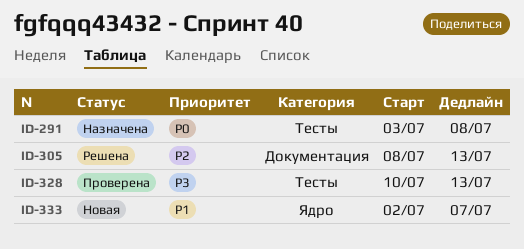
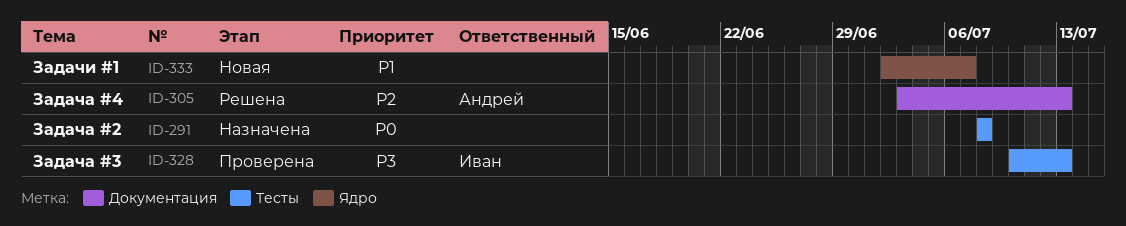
ID-291, start: Jul 3 -> Jul 8
ID-305, start: Jul 8 -> Jul 3

